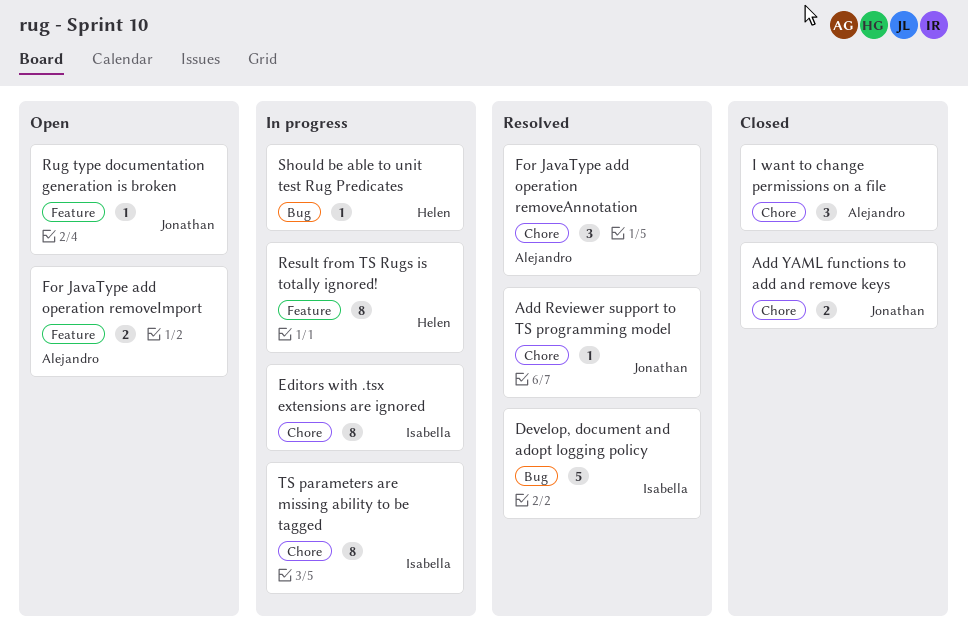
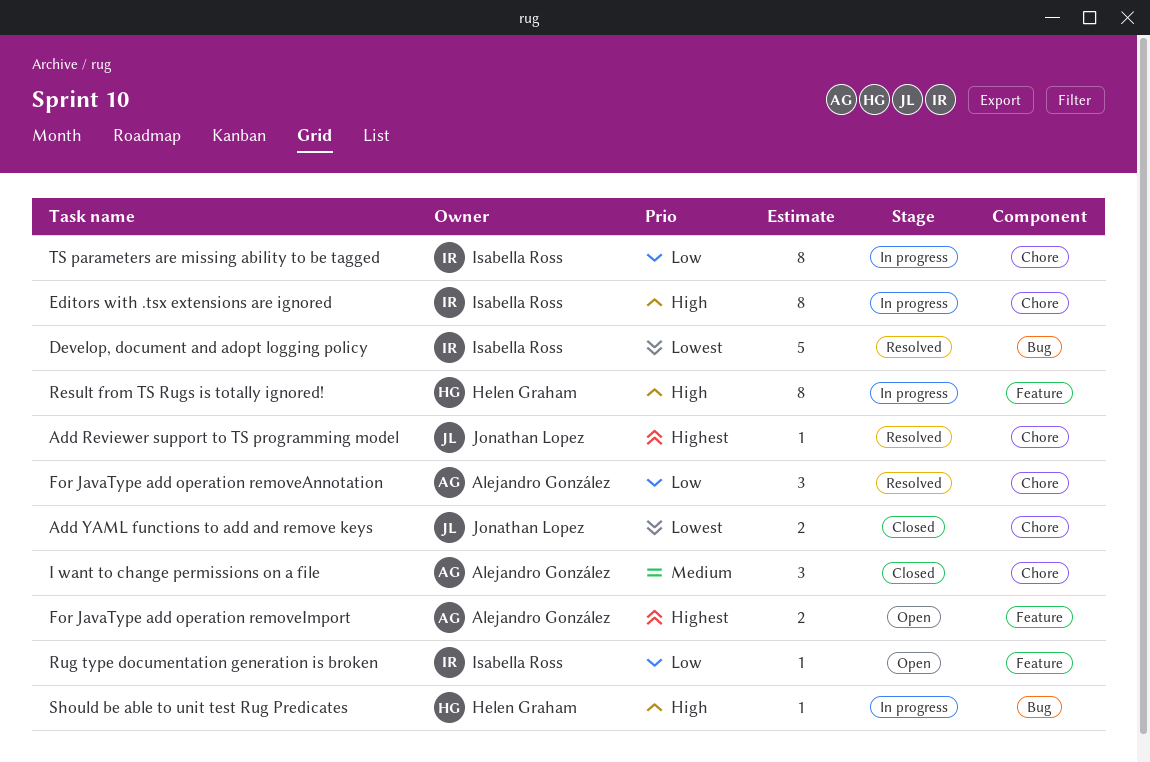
Rug type documentation generation is broken, owner: Jonathan Lopez -> Isabella Ross

